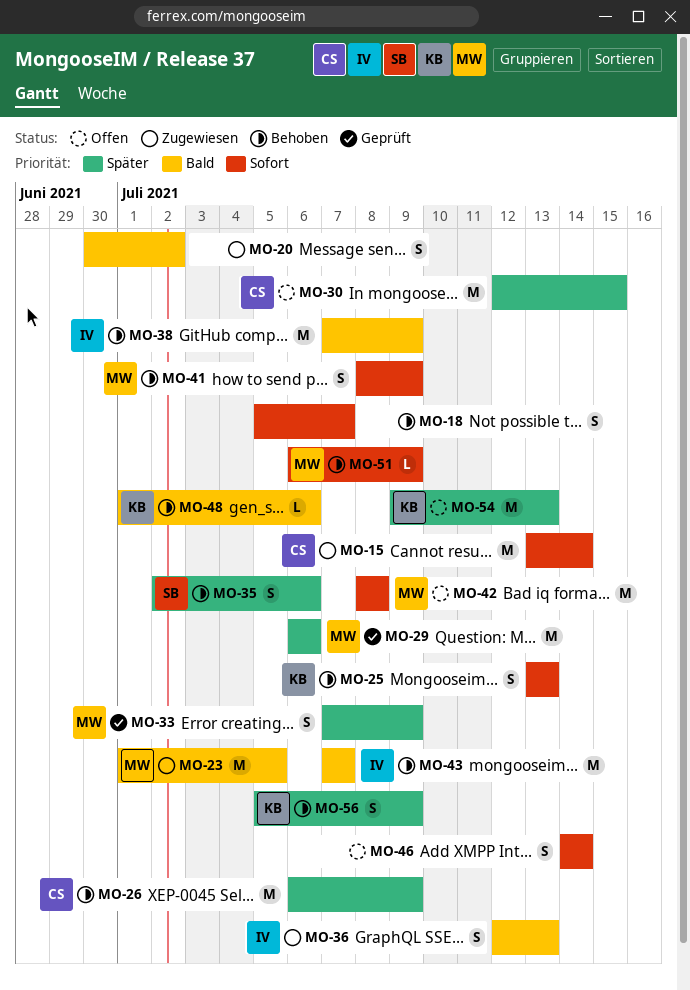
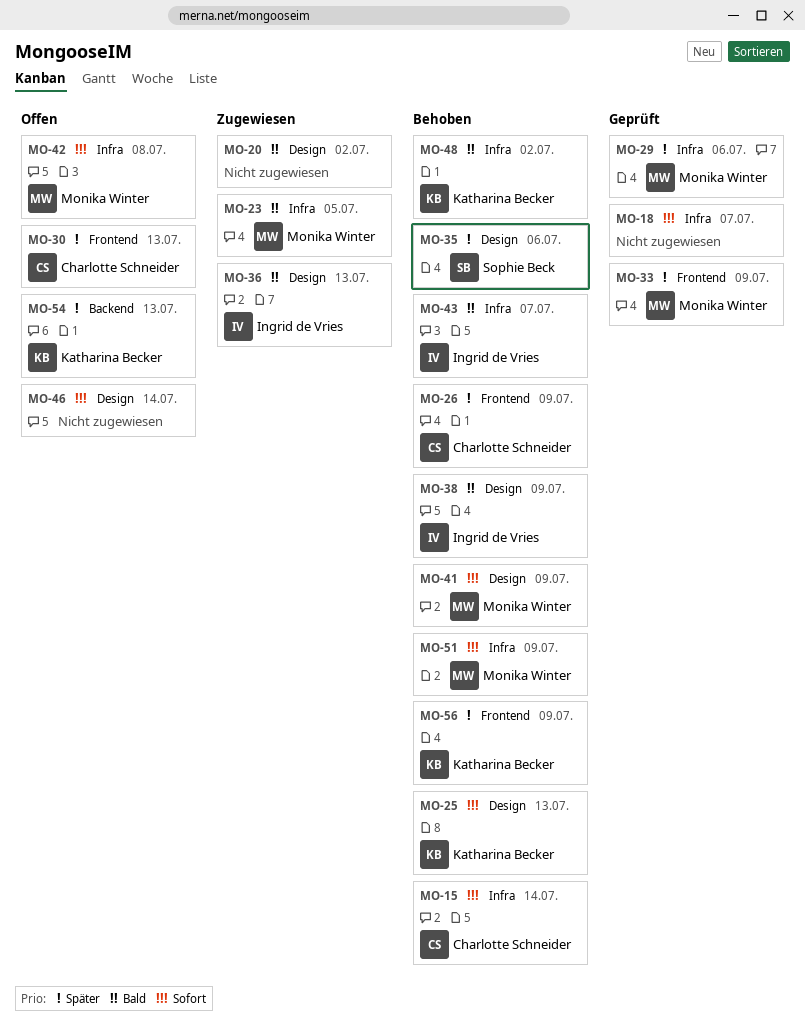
MO-15, status: Zugewiesen -> Behoben
MO-18, status: Behoben -> Geprüft
MO-30, due: Jul 15 -> Jul 13
MO-48, due: Jul 6 -> Jul 2

